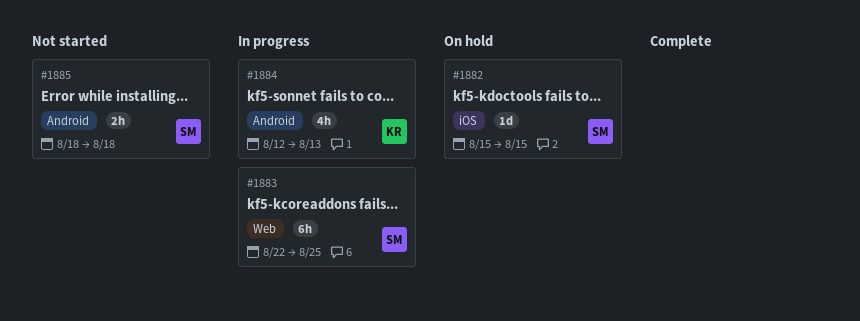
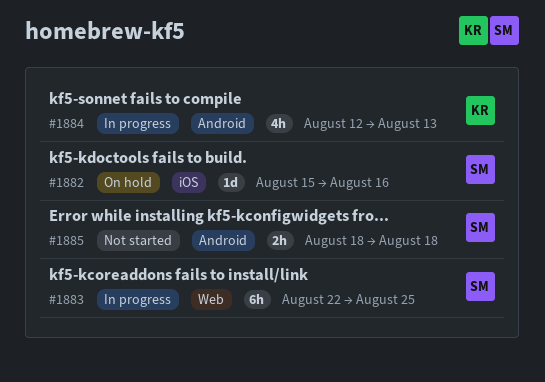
#1882, due: Aug 15 -> Aug 16

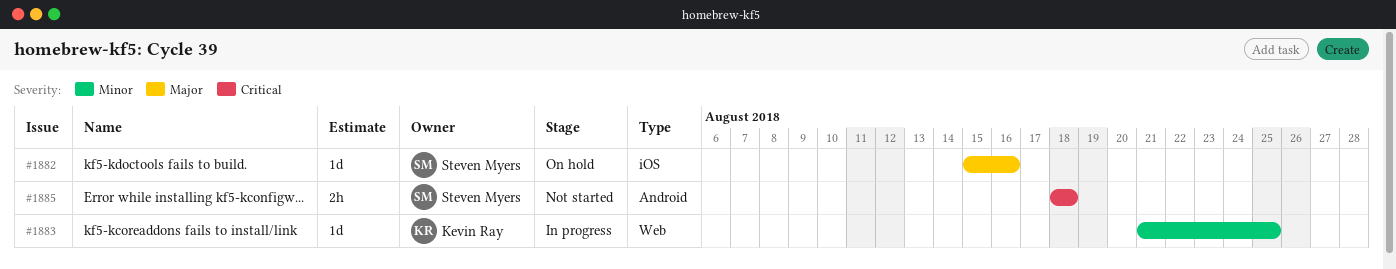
#1883, owner: Steven Myers -> Kevin Ray
#1883, estimate: 6h -> 1d
#1883, start: Aug 22 -> Aug 21
#1884: present -> none

